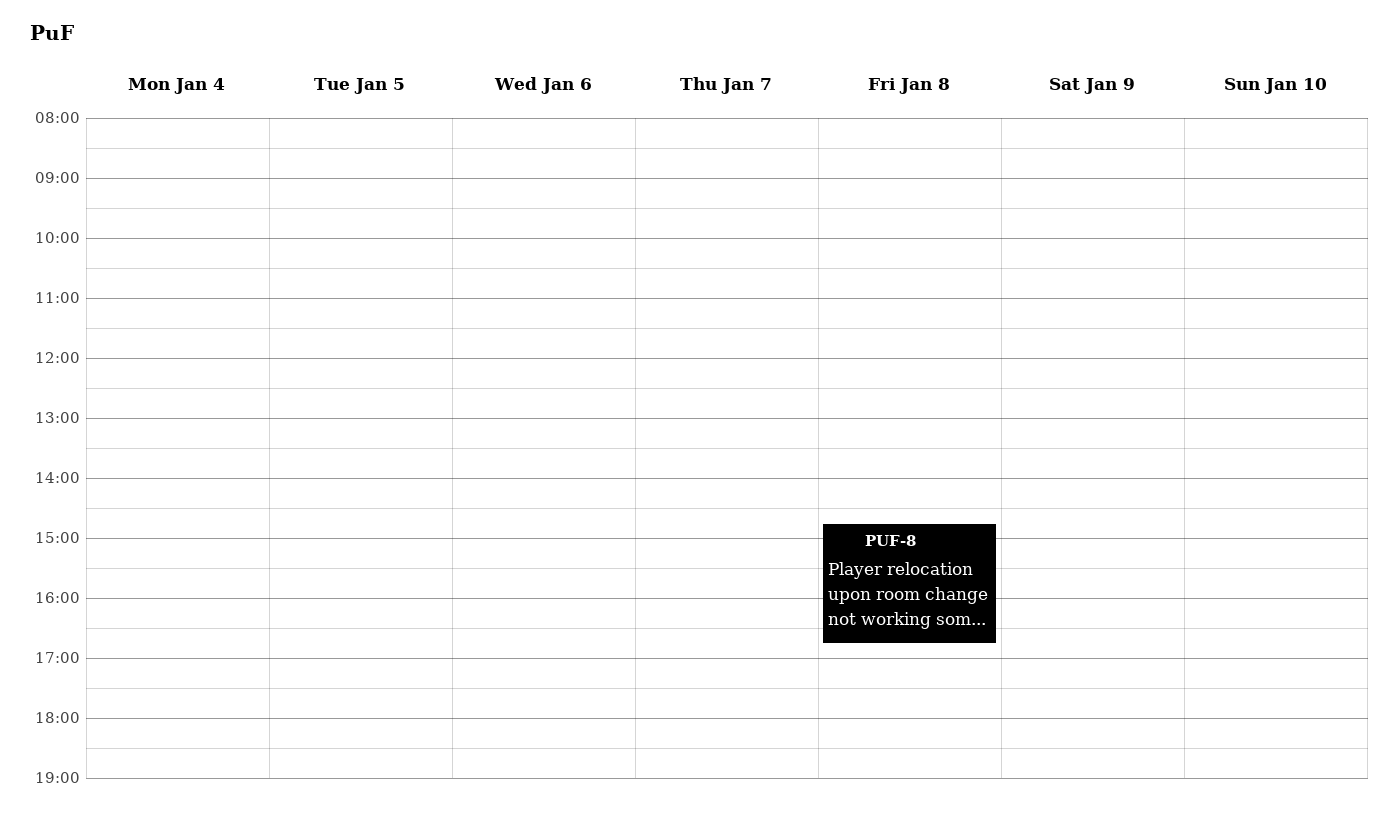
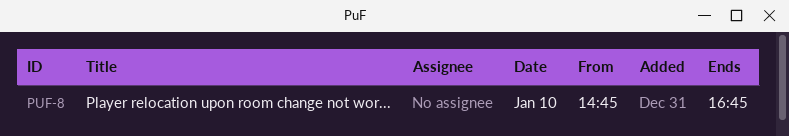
PUF-8, day: Jan 8 -> Jan 10

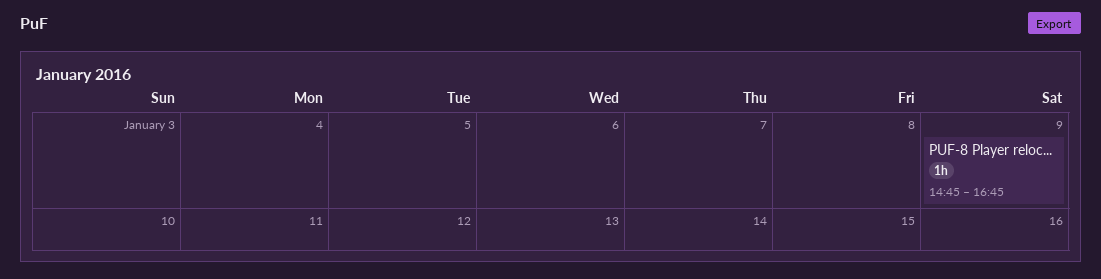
PUF-8, day: Jan 10 -> Jan 9

